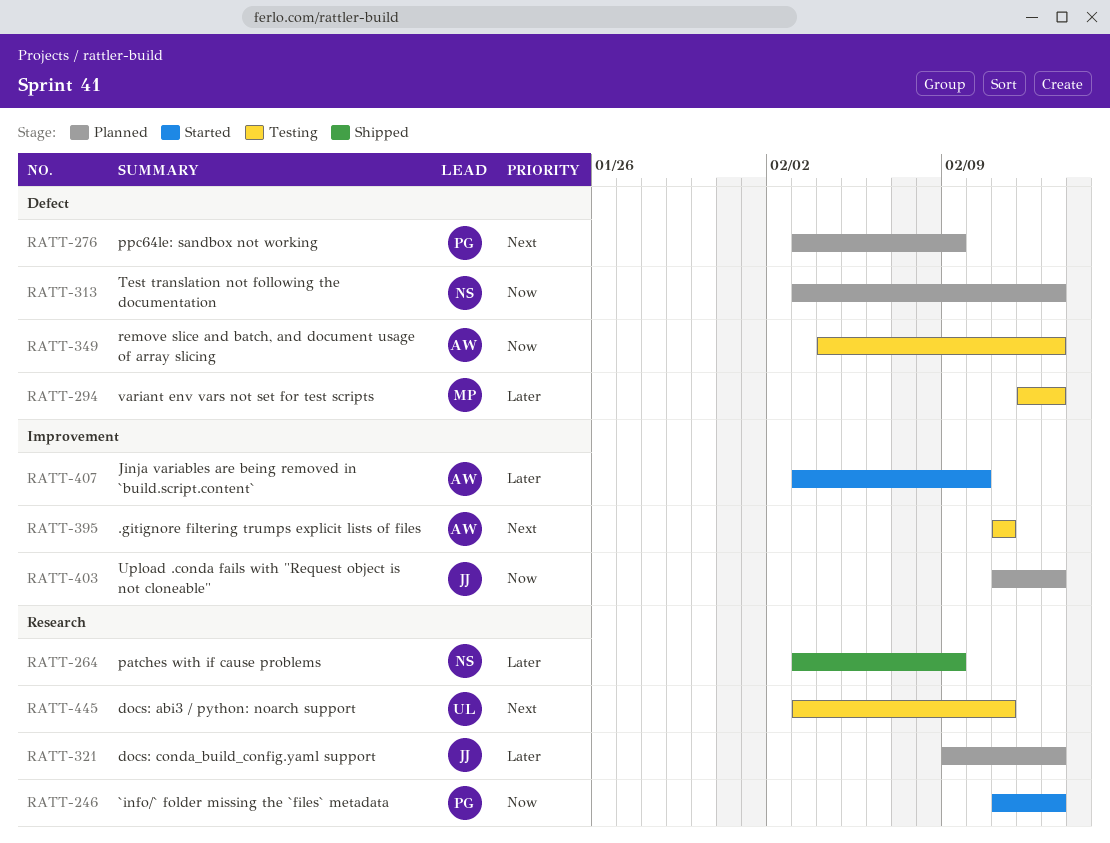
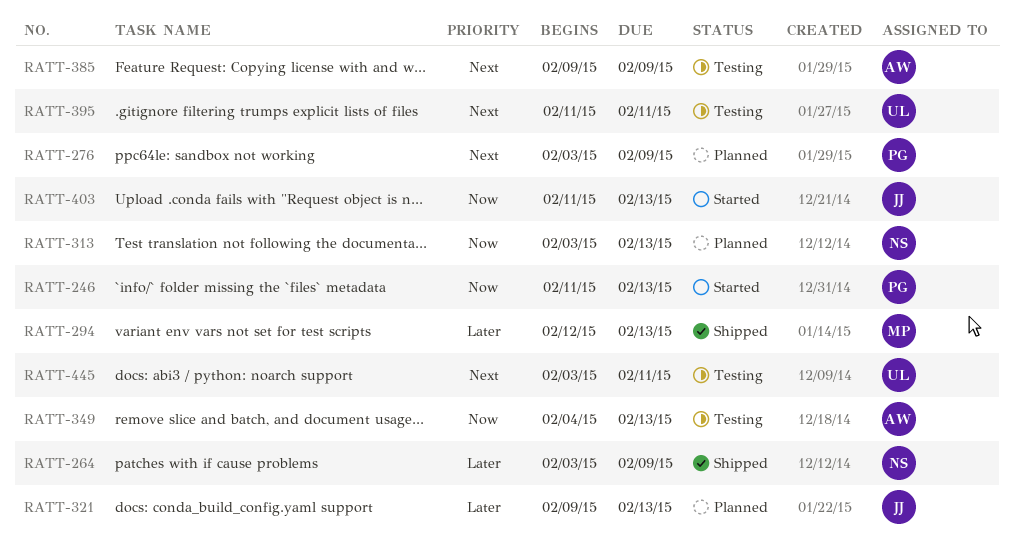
RATT-294, status: Testing -> Shipped
RATT-385: none -> present
RATT-395, owner: AW -> UL
RATT-403, status: Planned -> Started
RATT-407: present -> none

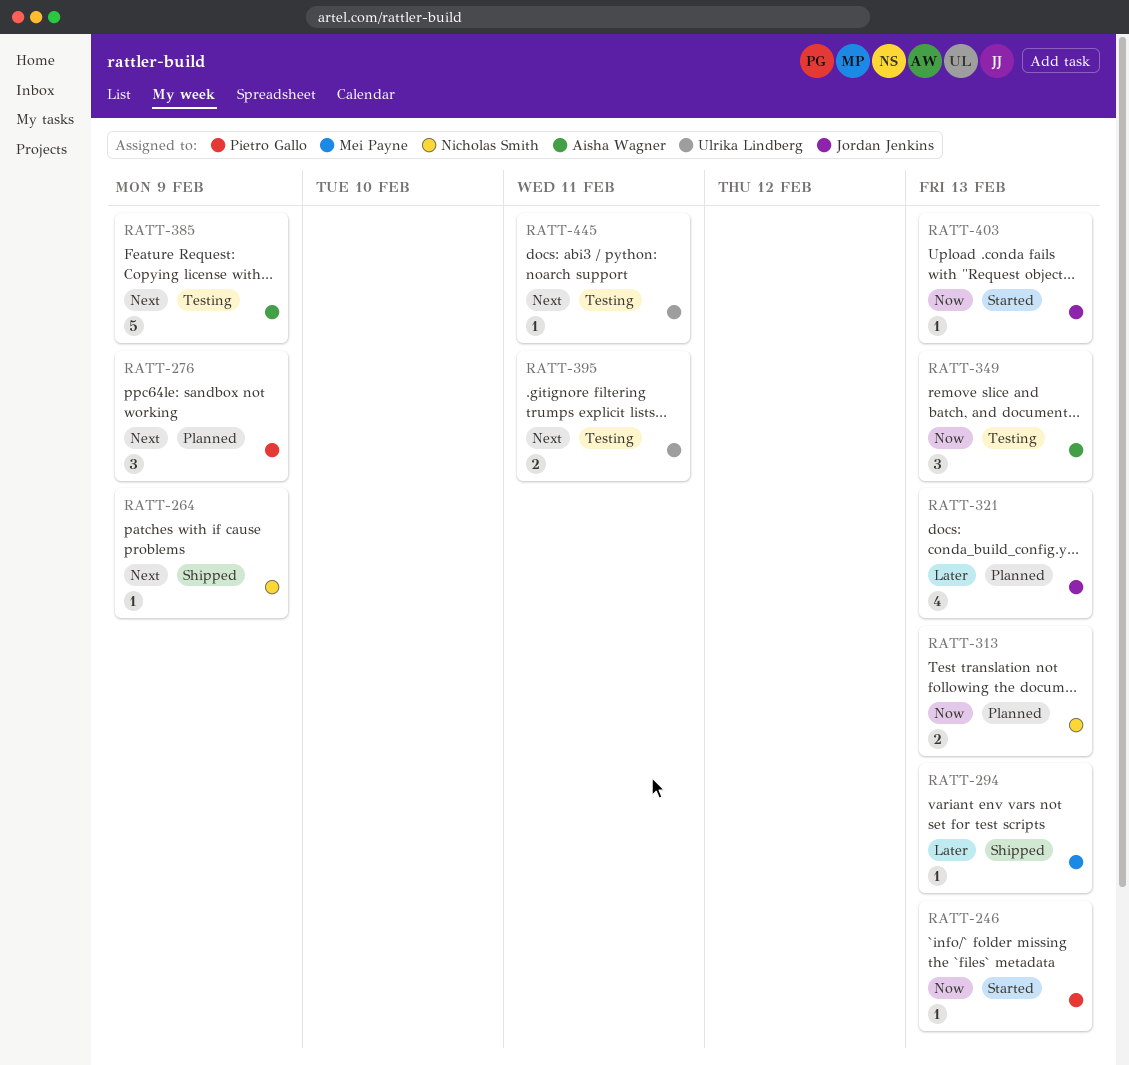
RATT-264, priority: Later -> Next

